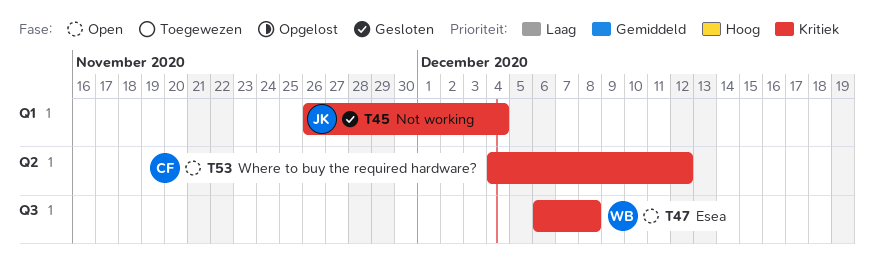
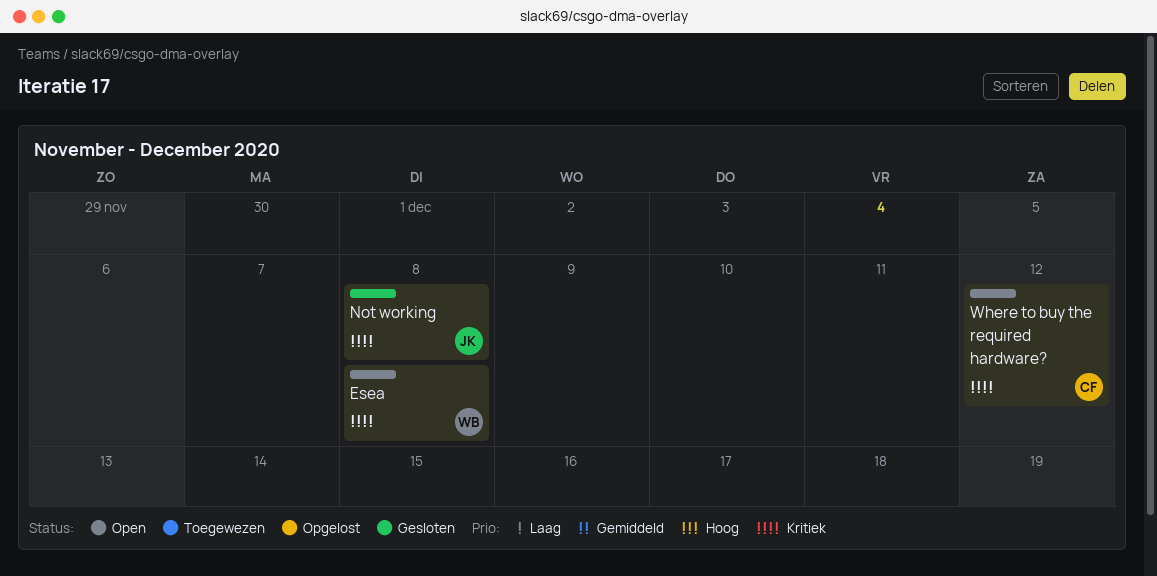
Not working, due: Dec 4 -> Dec 8

